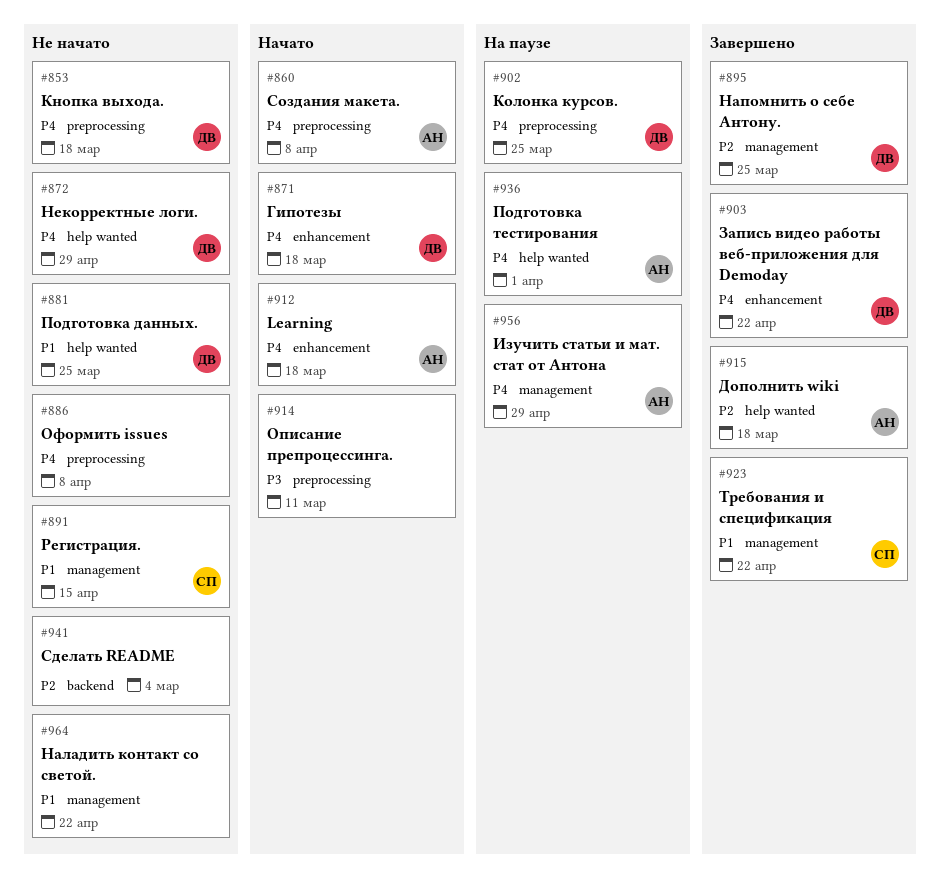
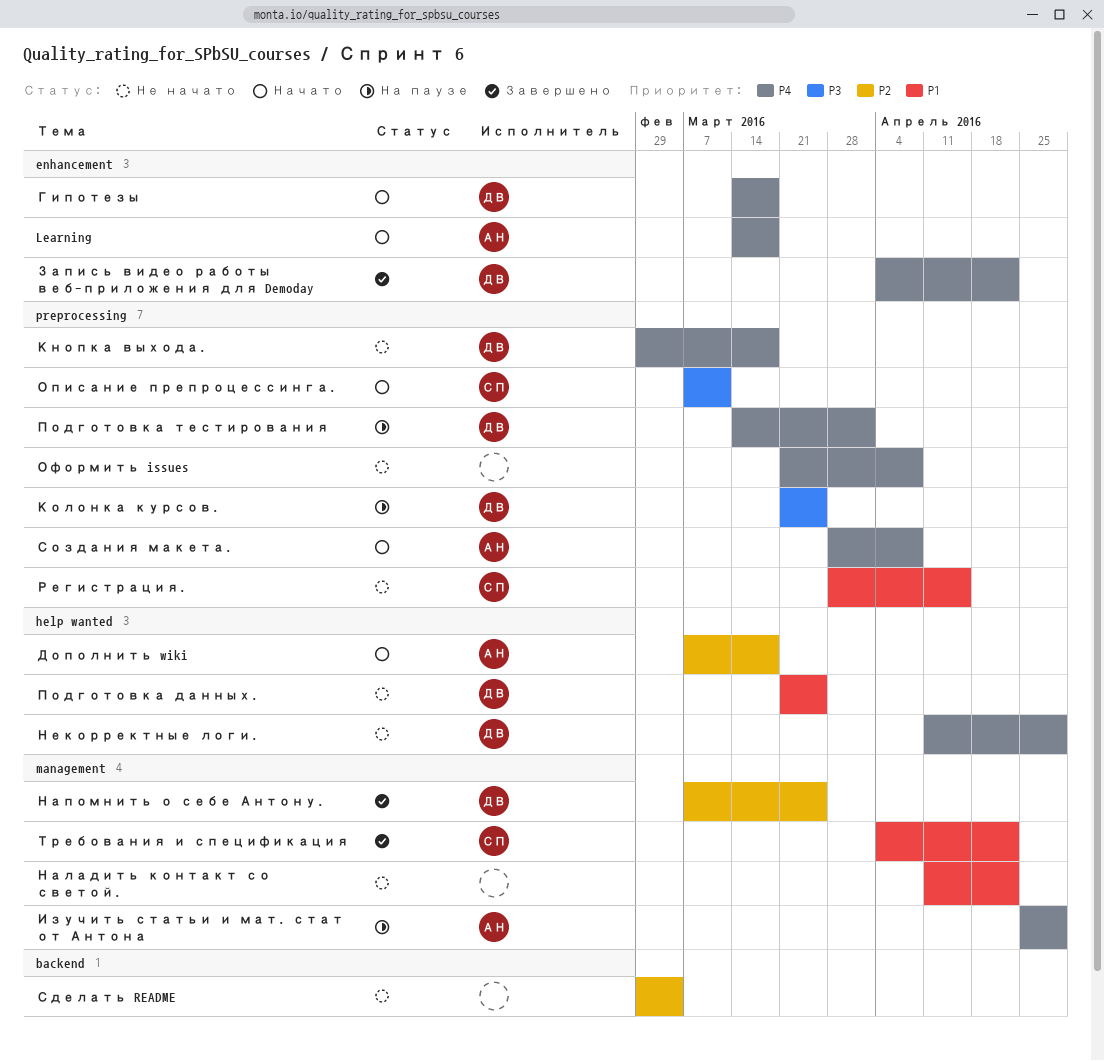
Дополнить wiki, status: Завершено -> Начато
Колонка курсов., priority: P4 -> P3
Описание препроцессинга., owner: none -> СП
Подготовка тестирования, owner: АН -> ДВ
Подготовка тестирования, label: help wanted -> preprocessing
Регистрация., label: management -> preprocessing

